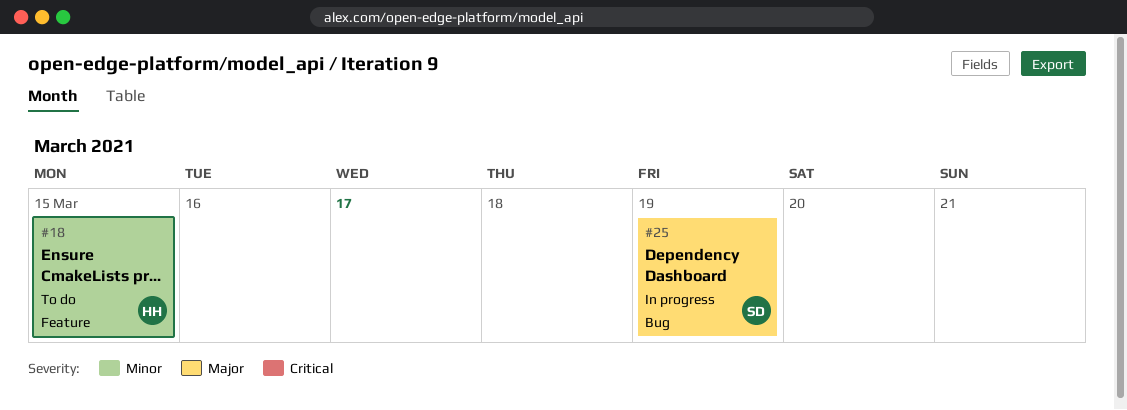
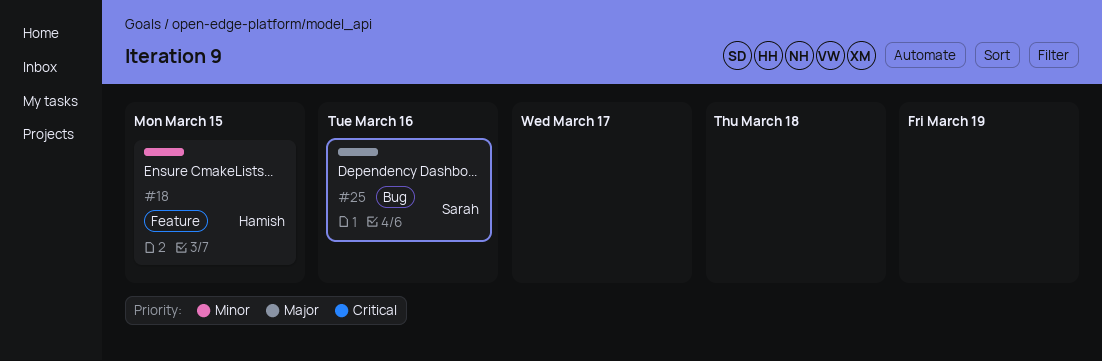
#25, due: Mar 19 -> Mar 16

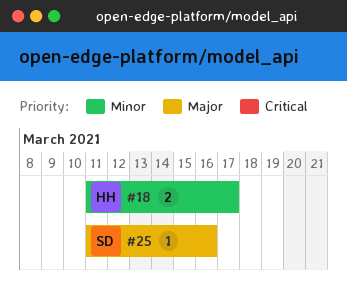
#18, due: Mar 15 -> Mar 17

